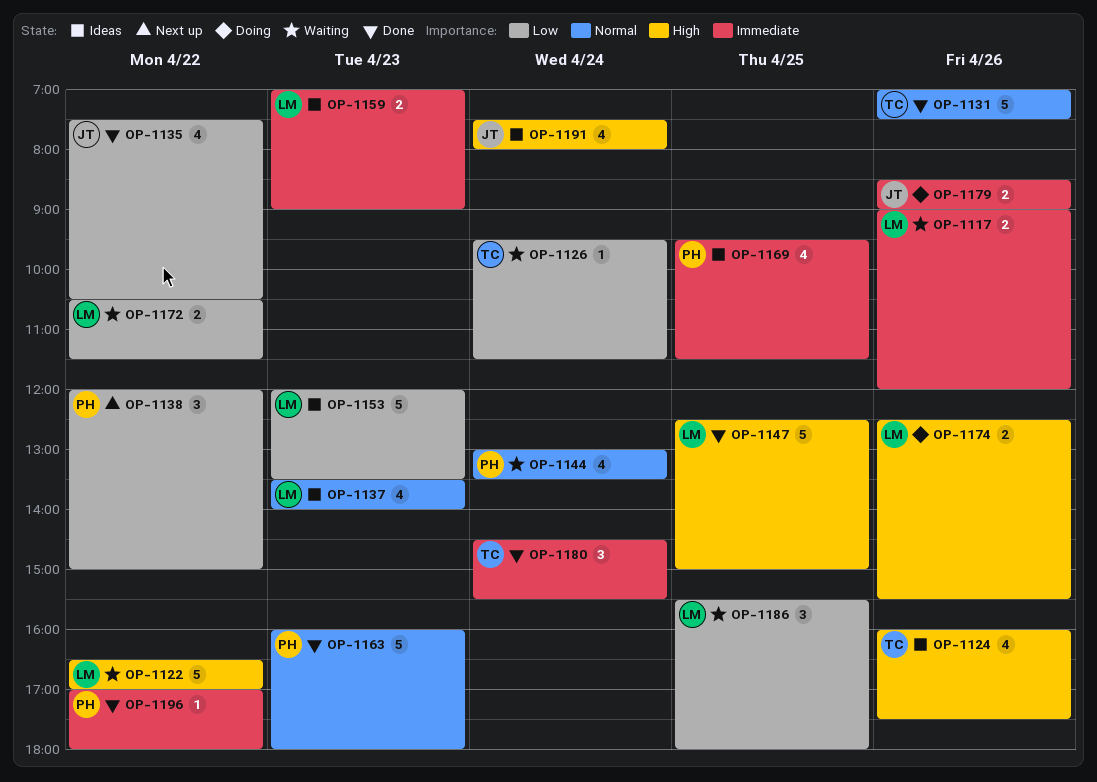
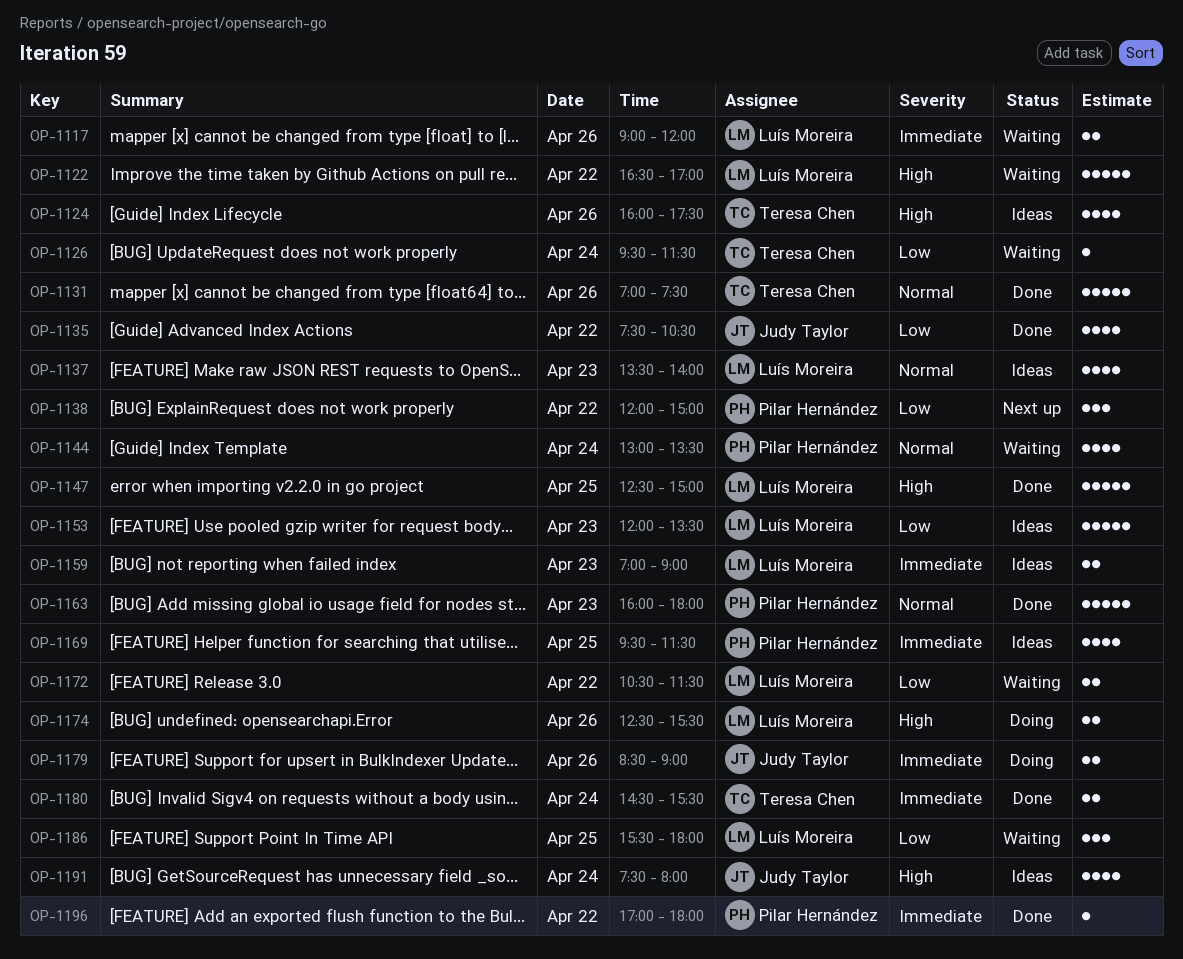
OP-1180, estimate: 3 -> 2

